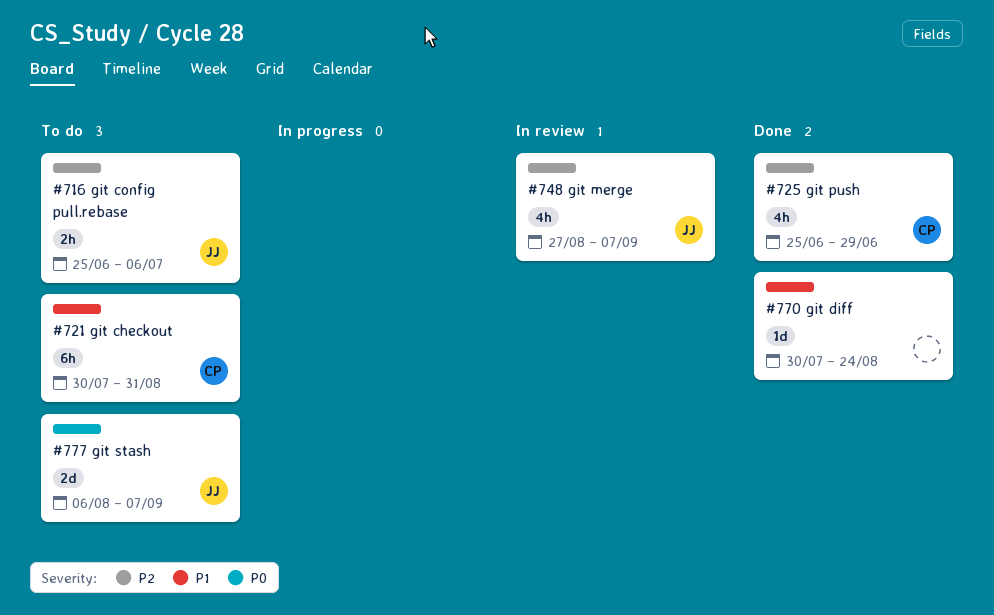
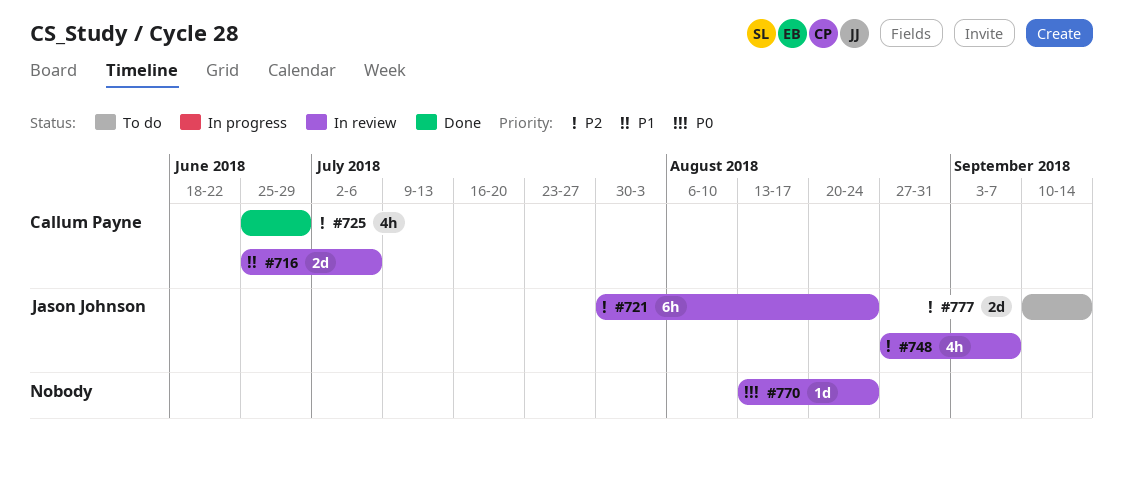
#716, status: To do -> In review
#716, owner: Jason Johnson -> Callum Payne
#716, priority: P2 -> P1
#716, estimate: 2h -> 2d
#721, status: To do -> In review
#721, owner: Callum Payne -> Jason Johnson
#721, priority: P1 -> P2
#721, due: Aug 31 -> Aug 24
#770, status: Done -> In review
#770, priority: P1 -> P0
#770, start: Jul 30 -> Aug 13
#777, priority: P0 -> P2
#777, start: Aug 6 -> Sep 10
#777, due: Sep 7 -> Sep 14

